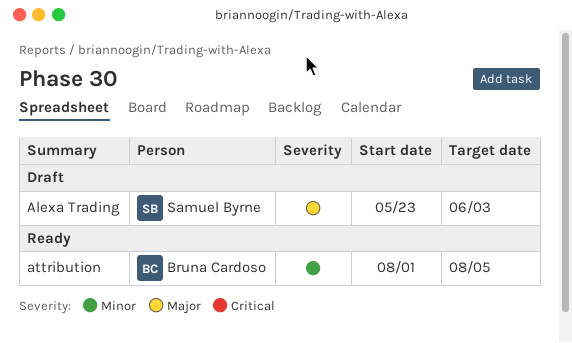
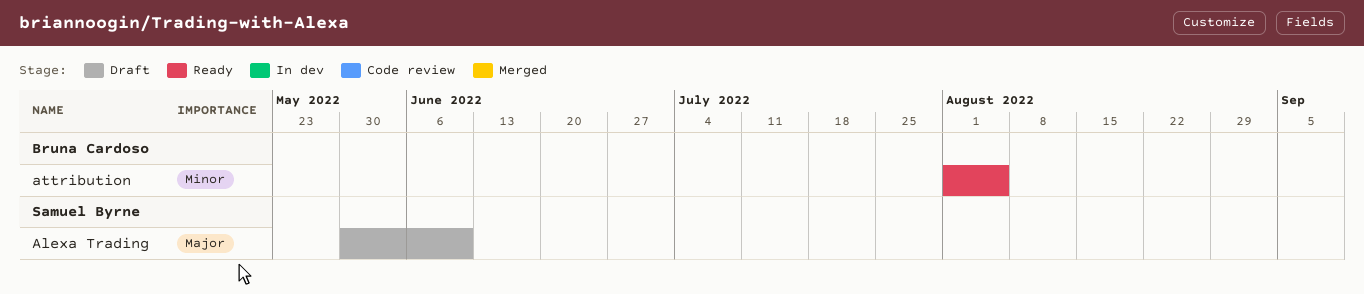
Alexa Trading, start: May 23 -> May 30
Alexa Trading, due: Jun 3 -> Jun 10

